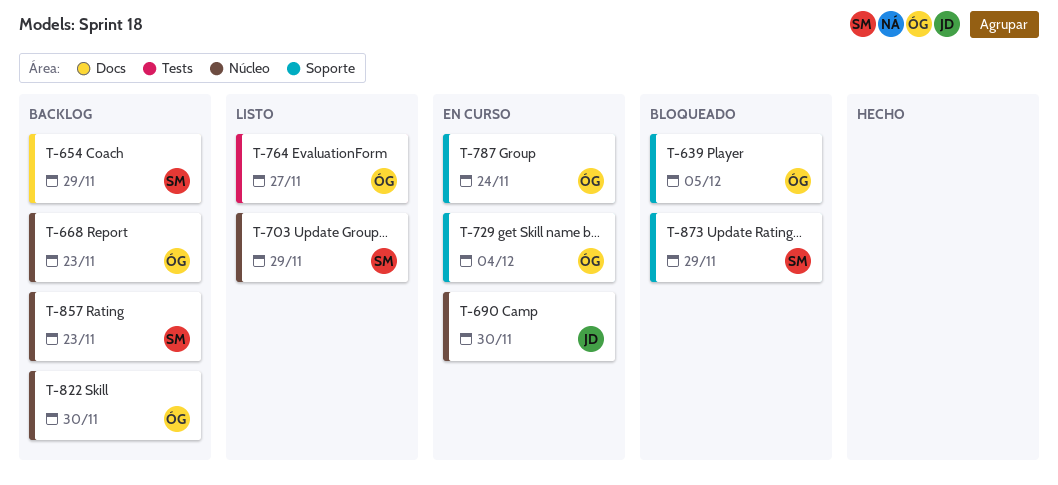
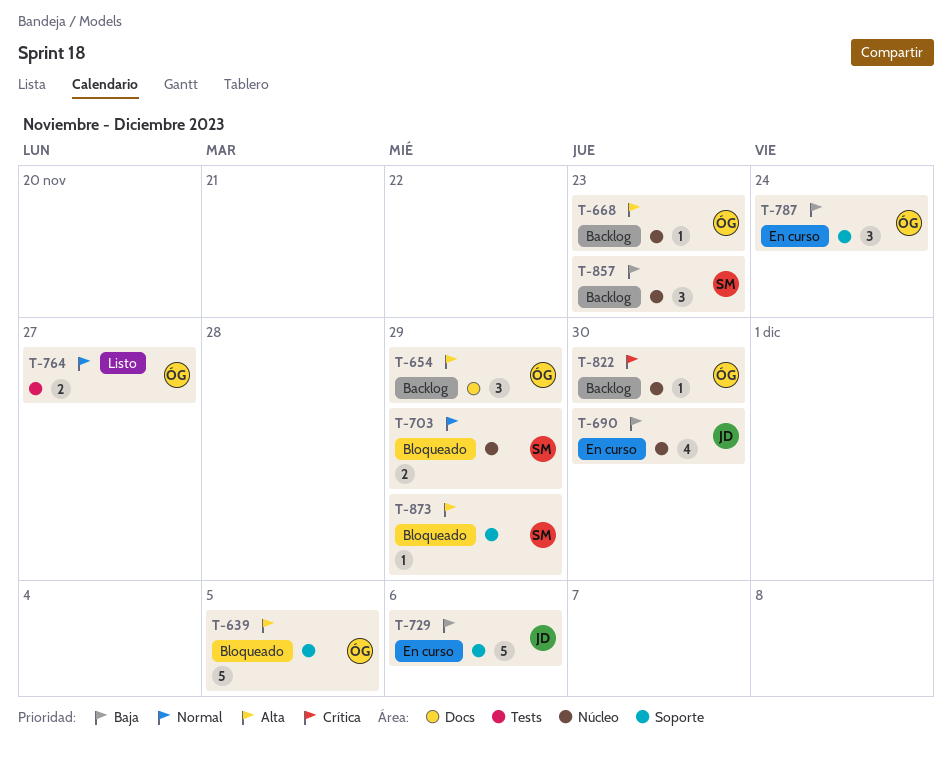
T-654, owner: SM -> ÓG
T-703, status: Listo -> Bloqueado
T-729, owner: ÓG -> JD
T-729, due: Dec 4 -> Dec 6

